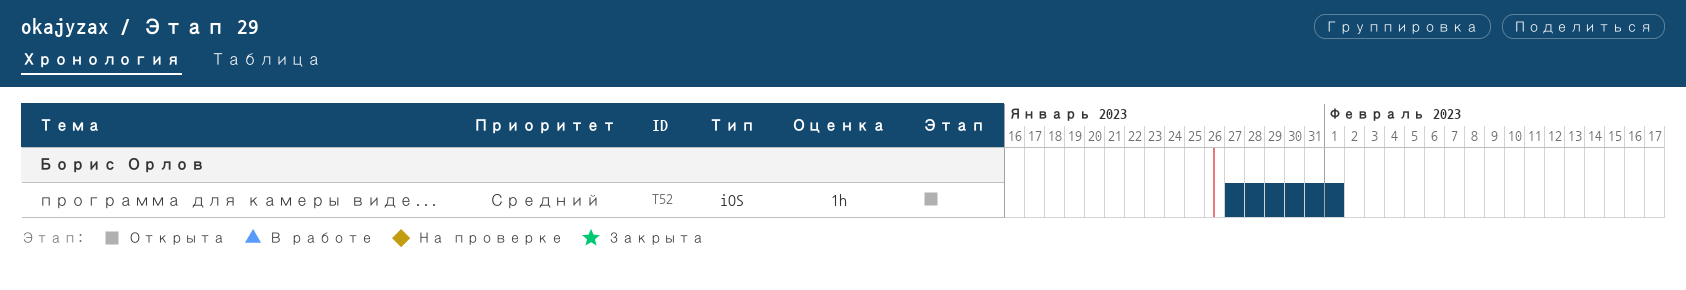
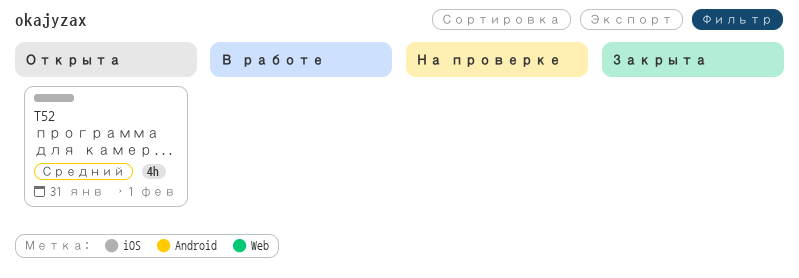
T52, estimate: 1h -> 4h
T52, start: Jan 27 -> Jan 31

